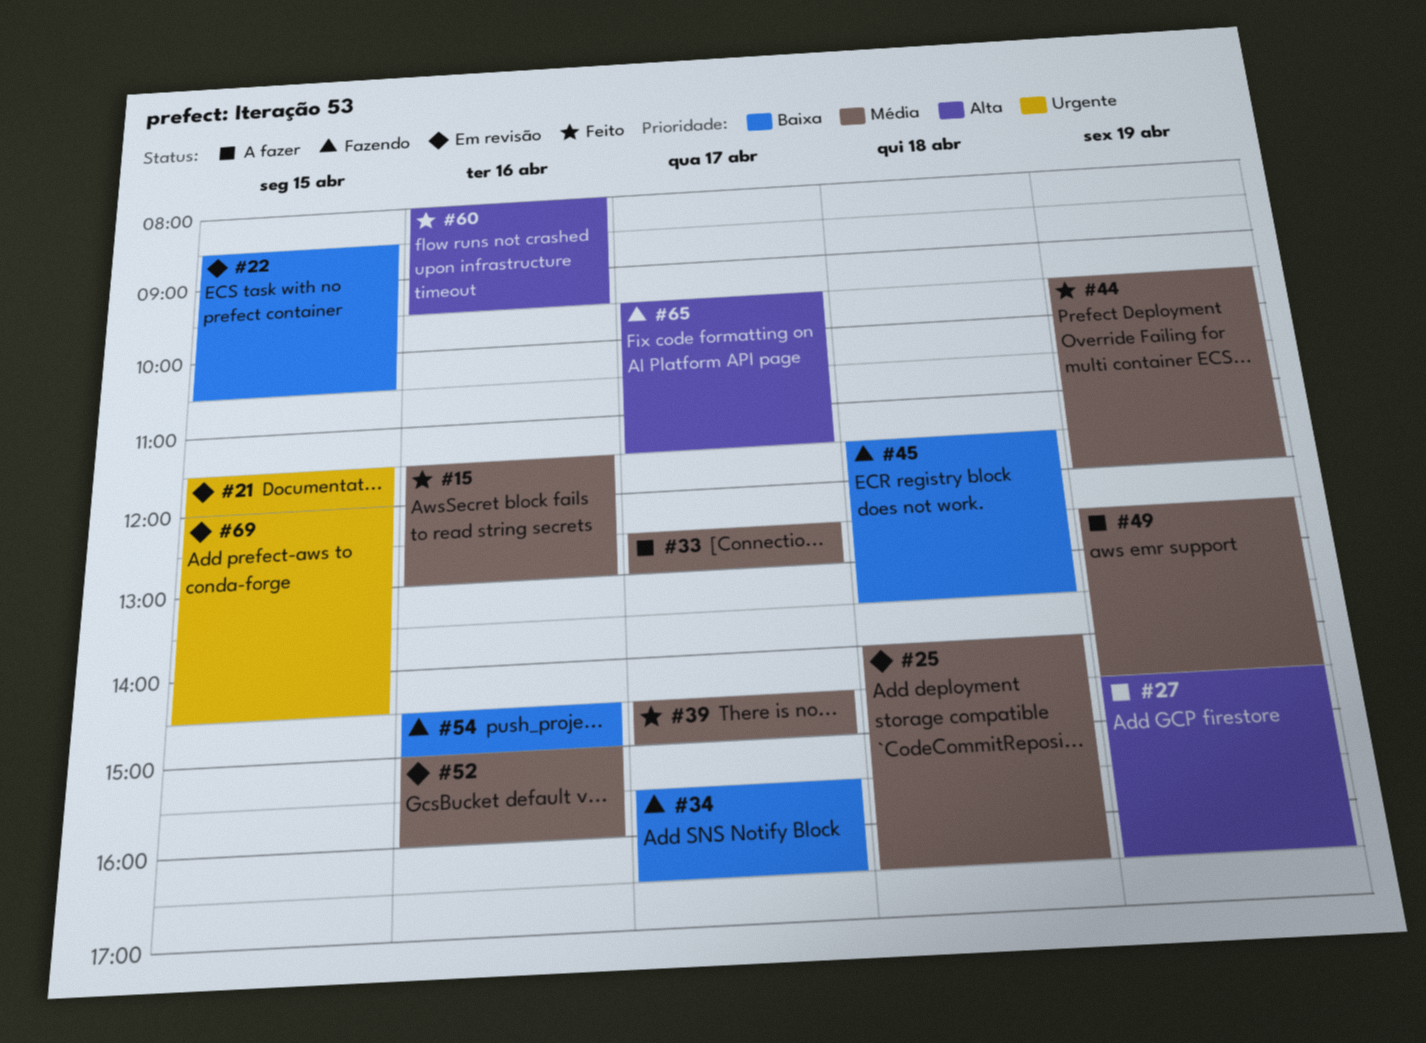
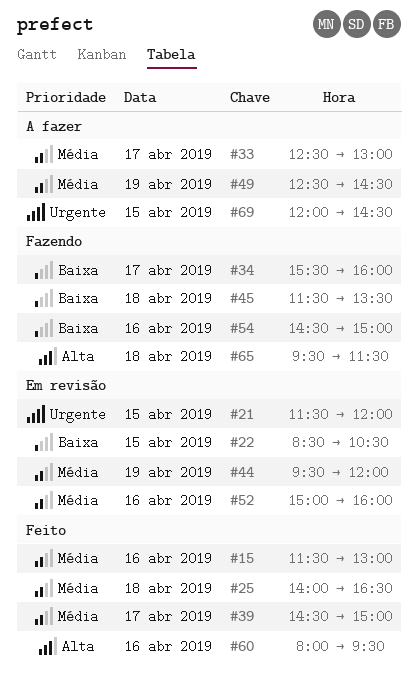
#25, status: Em revisão -> Feito
#27: present -> none
#34, ends: 16:30 -> 16:00
#44, status: Feito -> Em revisão
#65, day: Apr 17 -> Apr 18
#69, status: Em revisão -> A fazer

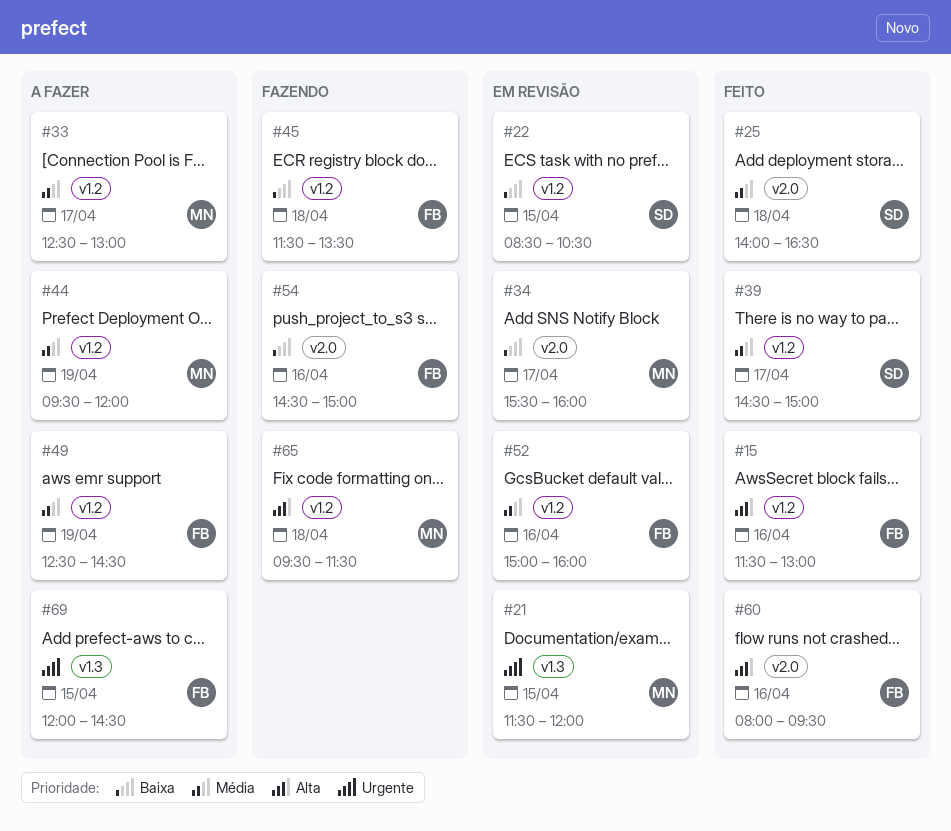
#15, priority: Média -> Alta
#34, status: Fazendo -> Em revisão
#44, status: Em revisão -> A fazer

